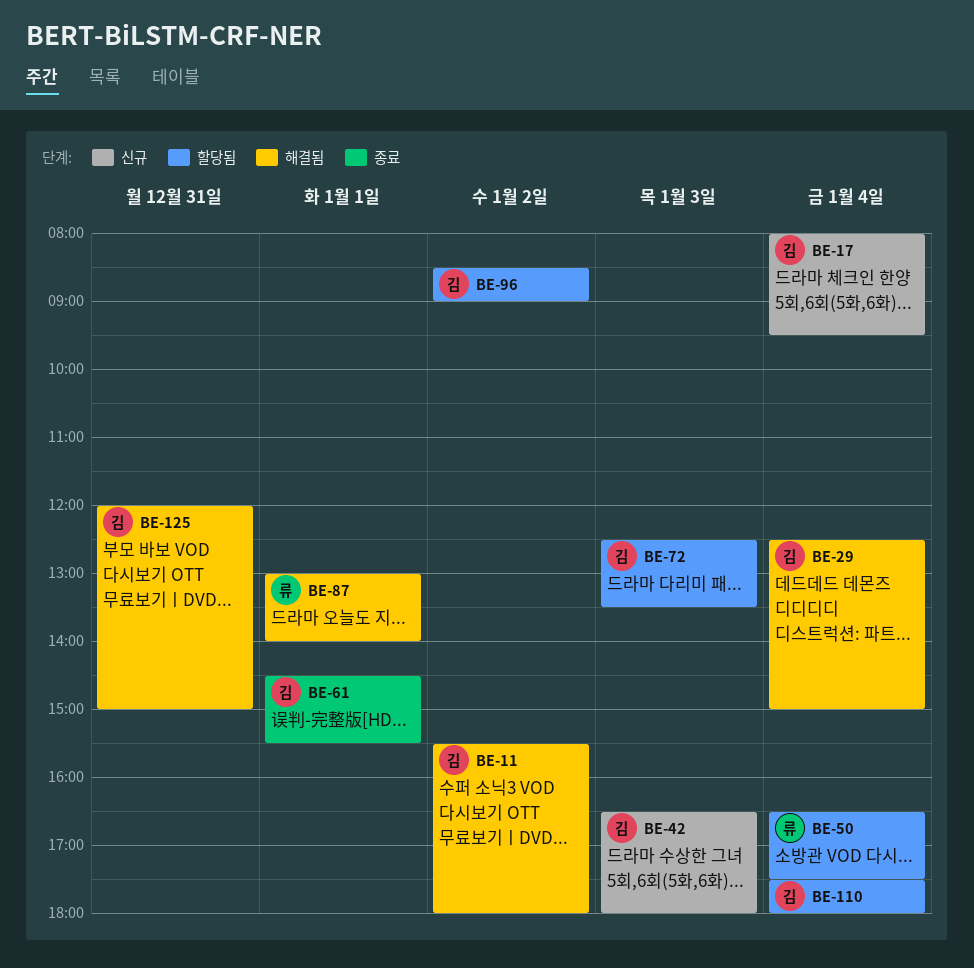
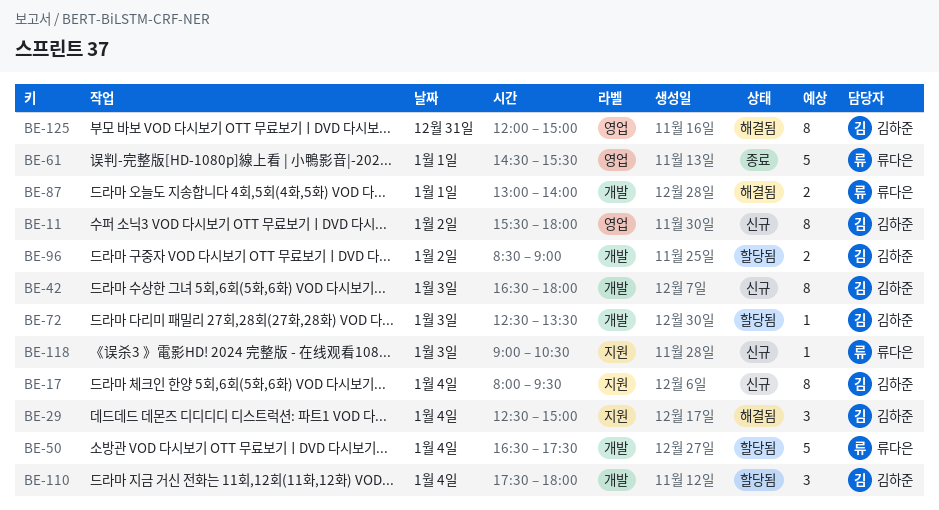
BE-11, status: 해결됨 -> 신규
BE-61, owner: 김하준 -> 류다은
BE-118: none -> present

